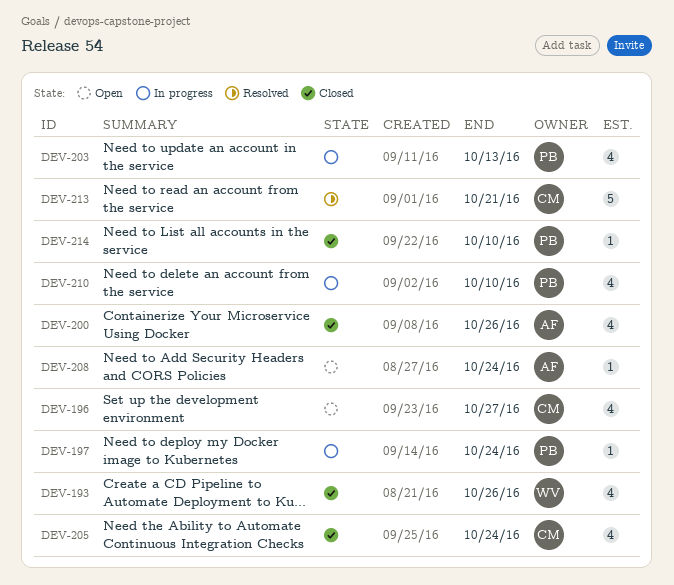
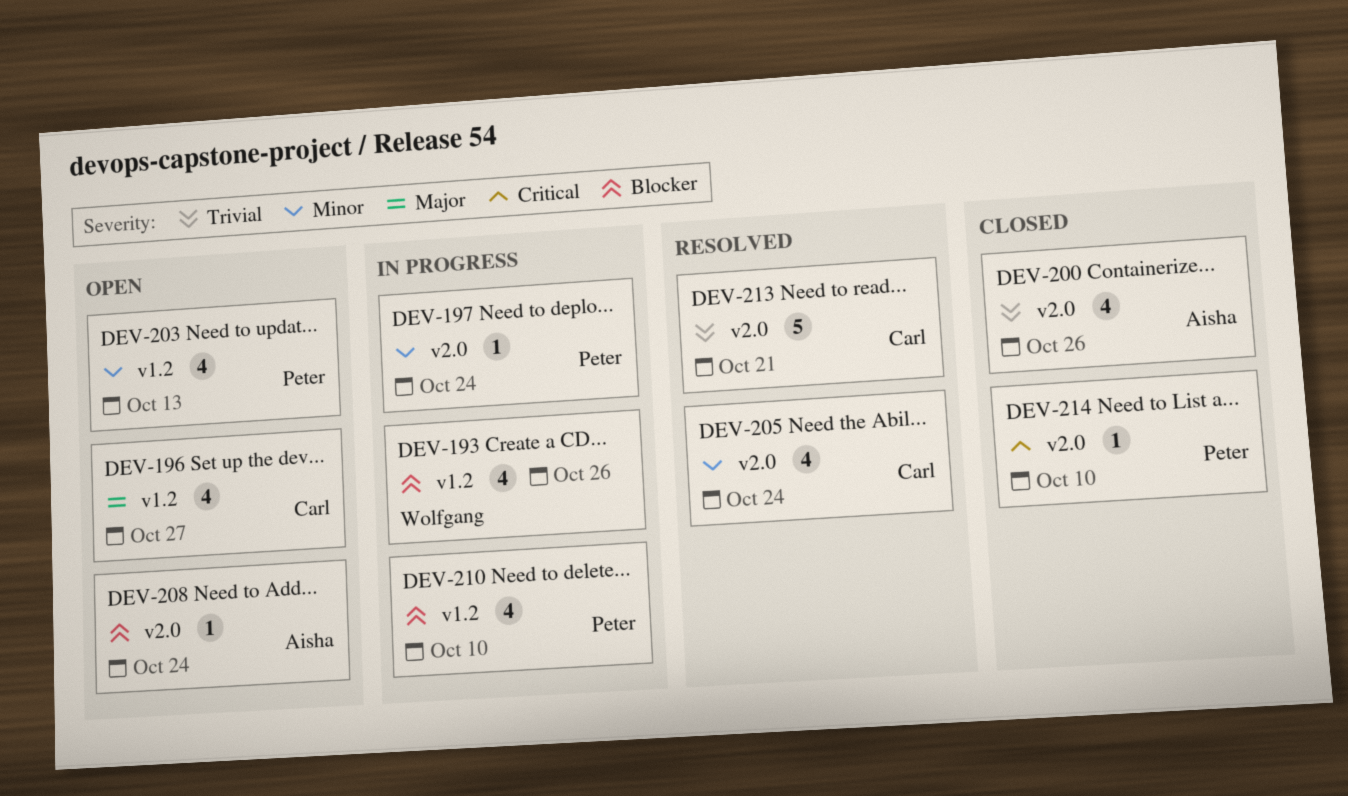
DEV-193, status: Closed -> In progress
DEV-203, status: In progress -> Open
DEV-205, status: Closed -> Resolved

